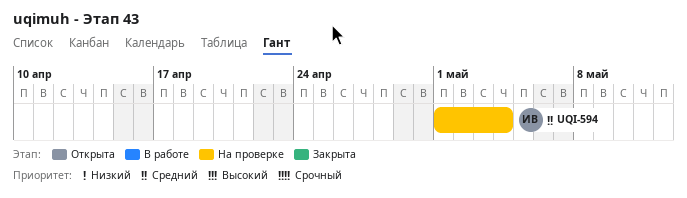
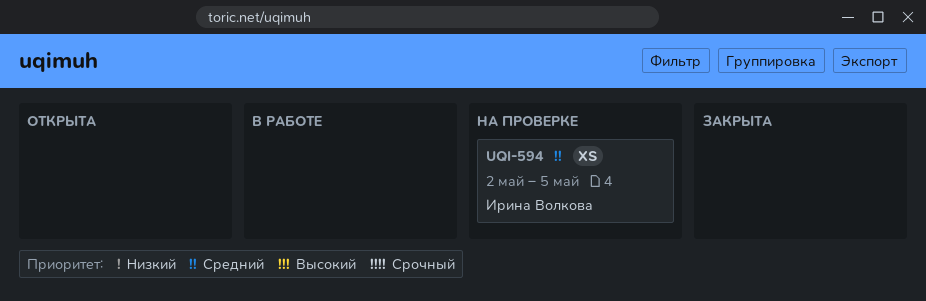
UQI-594, start: May 1 -> May 2
UQI-594, due: May 4 -> May 5

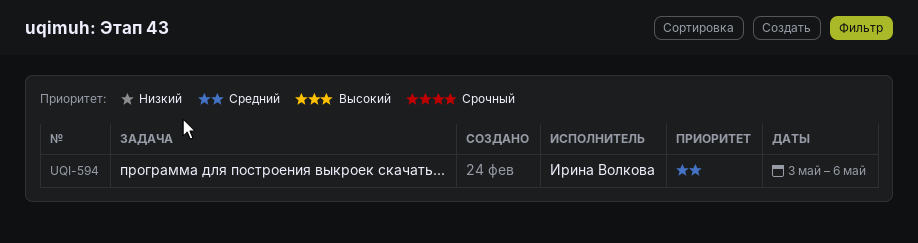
UQI-594, start: May 2 -> May 3
UQI-594, due: May 5 -> May 6

